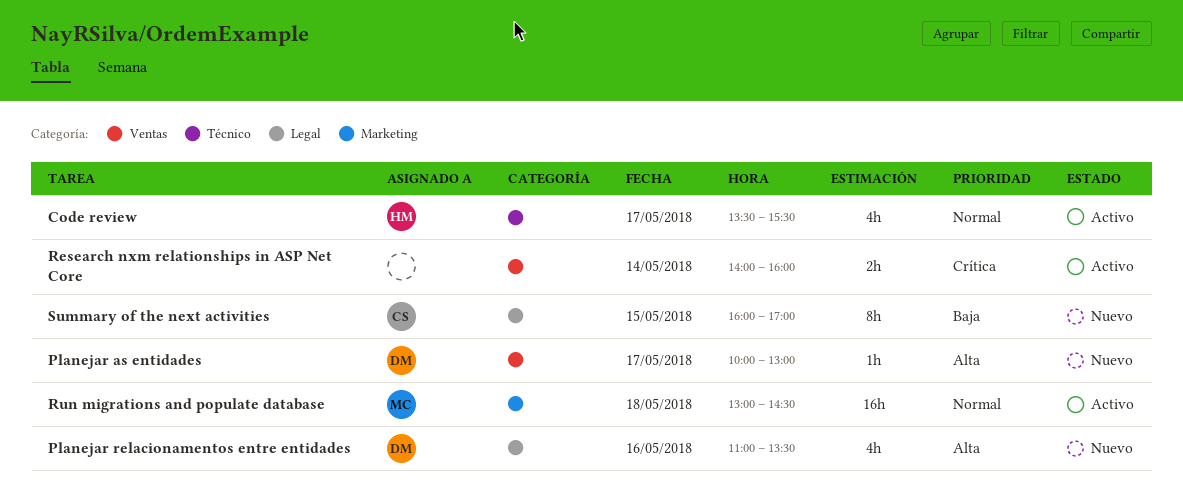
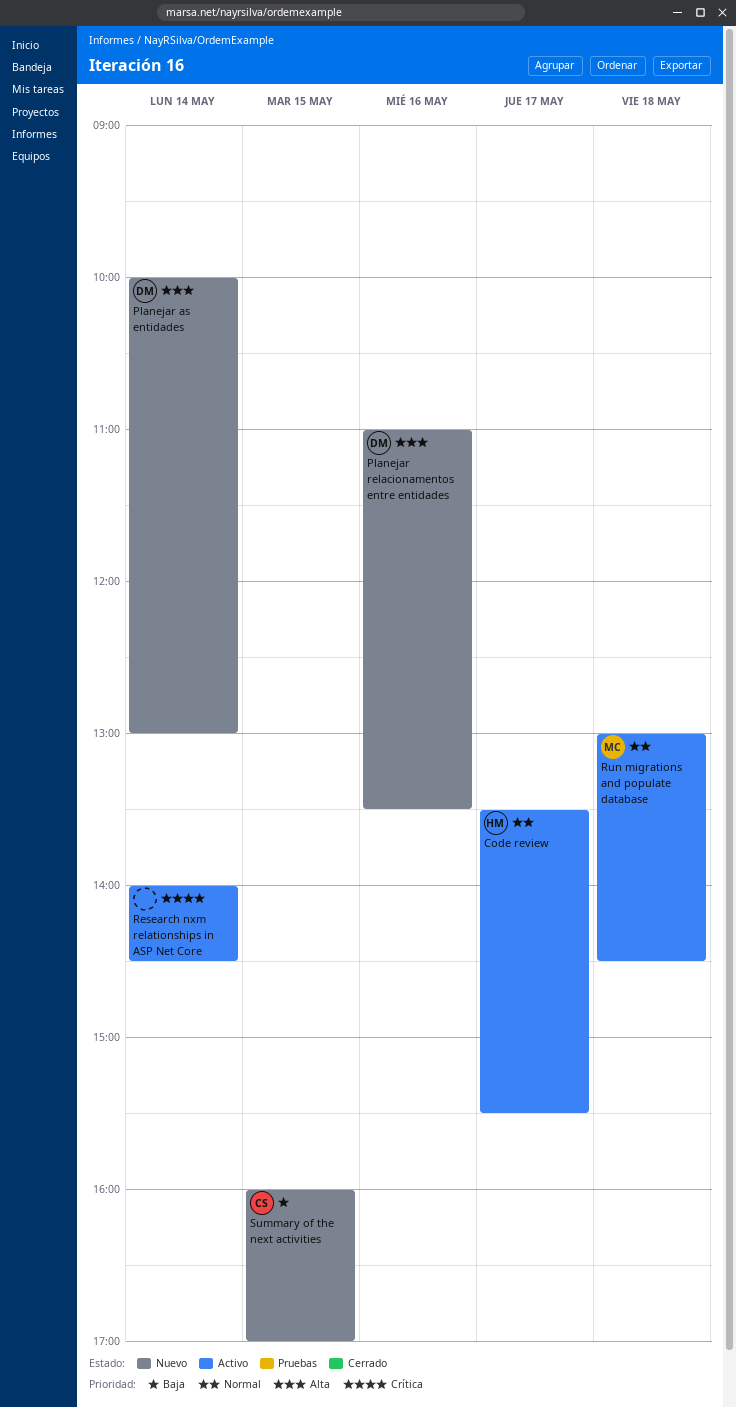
Planejar as entidades, day: May 17 -> May 14
Research nxm relationships in ASP Net Core, ends: 16:00 -> 14:30

